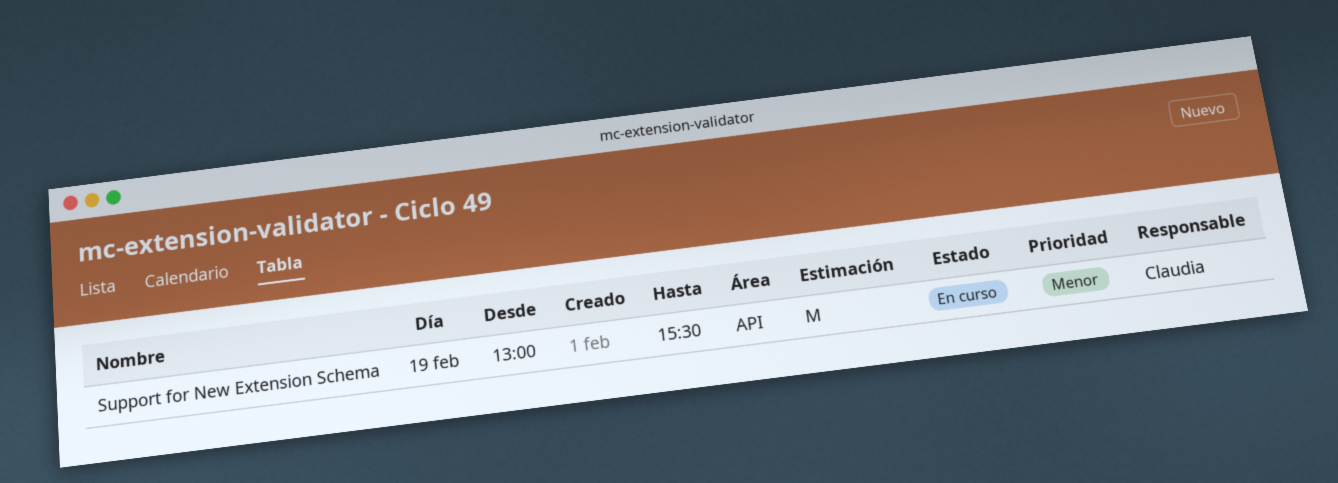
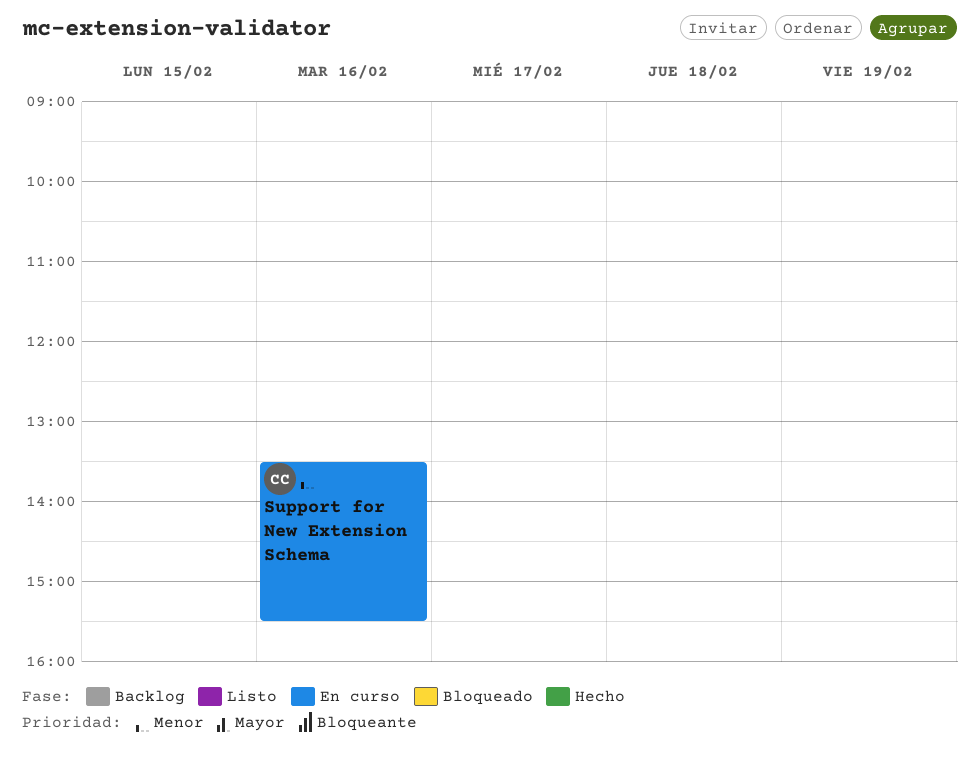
Support for New Extension Schema, day: Feb 19 -> Feb 16
Support for New Extension Schema, begins: 13:00 -> 13:30

